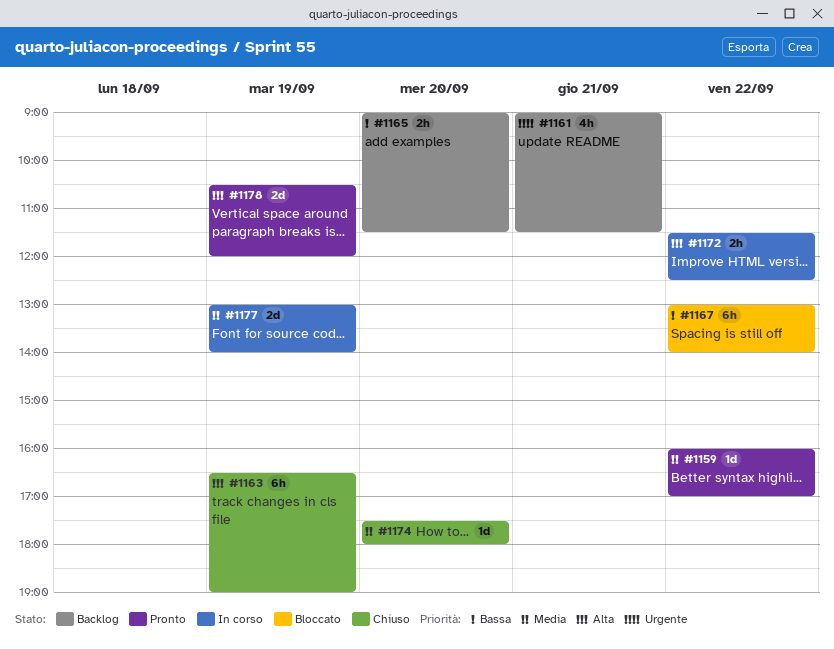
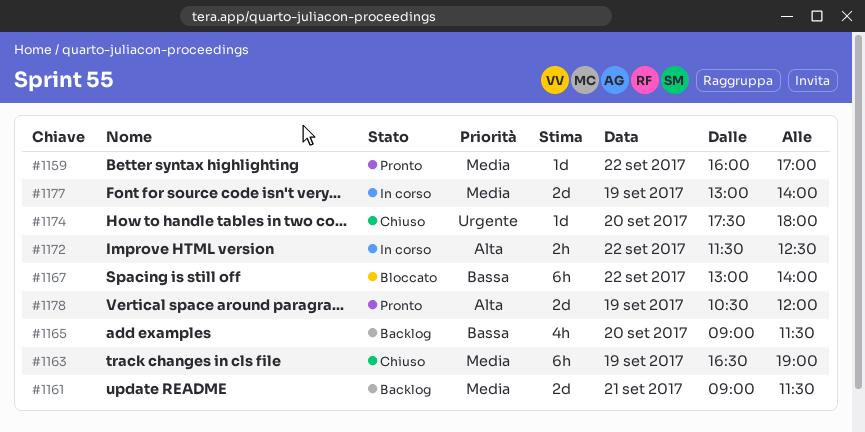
#1161, priority: Urgente -> Media
#1161, estimate: 4h -> 2d
#1163, priority: Alta -> Media
#1165, estimate: 2h -> 4h
#1174, priority: Media -> Urgente

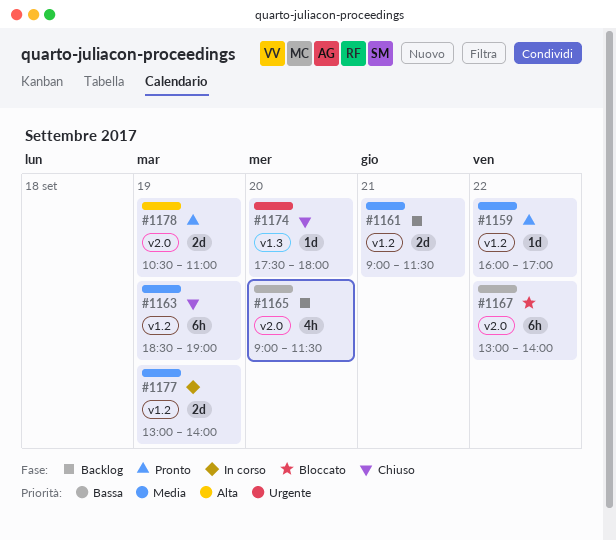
#1163, begins: 16:30 -> 18:30
#1172: present -> none
#1178, ends: 12:00 -> 11:00

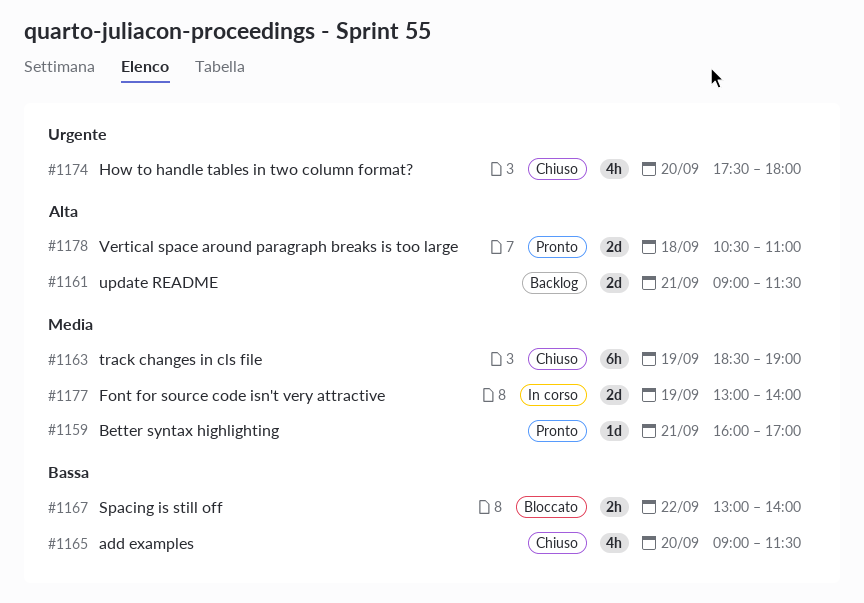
#1159, day: Sep 22 -> Sep 21
#1161, priority: Media -> Alta
#1165, status: Backlog -> Chiuso
#1167, estimate: 6h -> 2h
#1174, estimate: 1d -> 4h
#1178, day: Sep 19 -> Sep 18

